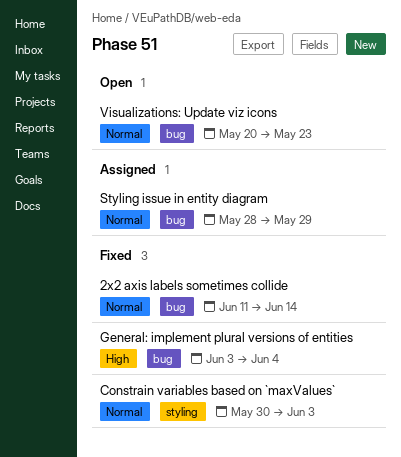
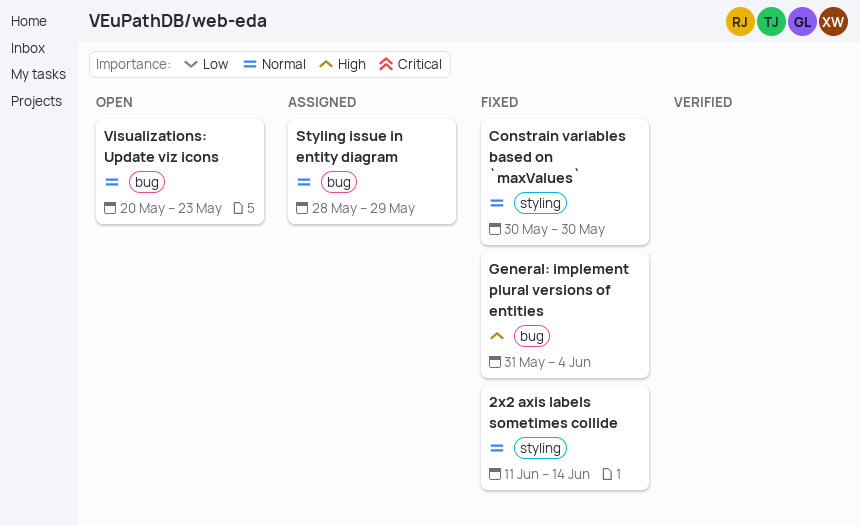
2x2 axis labels sometimes collide, label: bug -> styling
Constrain variables based on `maxValues`, due: Jun 3 -> May 30
General: implement plural versions of entities, start: Jun 3 -> May 31

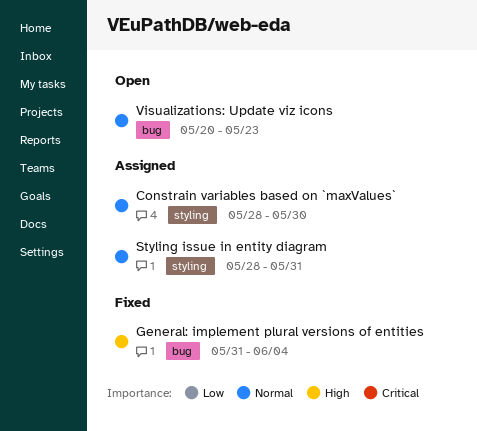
2x2 axis labels sometimes collide: present -> none
Constrain variables based on `maxValues`, status: Fixed -> Assigned
Constrain variables based on `maxValues`, start: May 30 -> May 28
Styling issue in entity diagram, label: bug -> styling
Styling issue in entity diagram, due: May 29 -> May 31

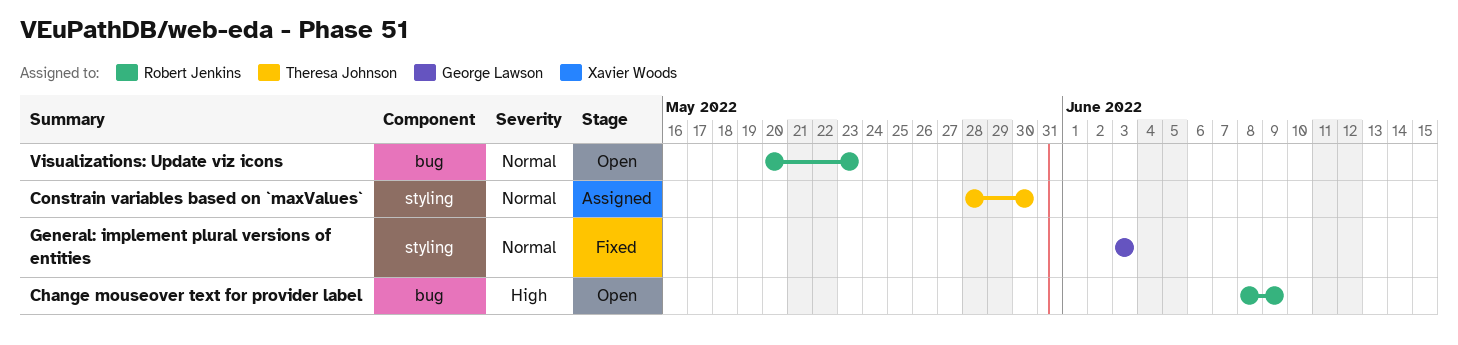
Change mouseover text for provider label: none -> present
General: implement plural versions of entities, priority: High -> Normal
General: implement plural versions of entities, label: bug -> styling
General: implement plural versions of entities, start: May 31 -> Jun 3
General: implement plural versions of entities, due: Jun 4 -> Jun 3
Styling issue in entity diagram: present -> none

